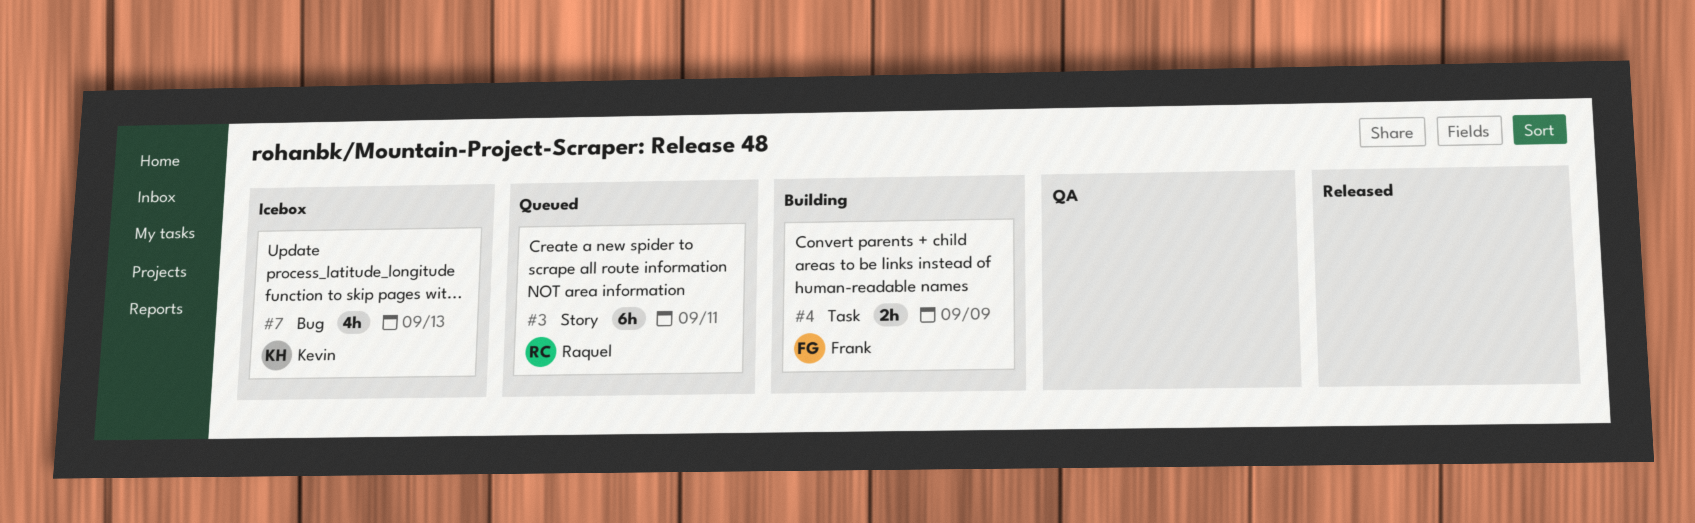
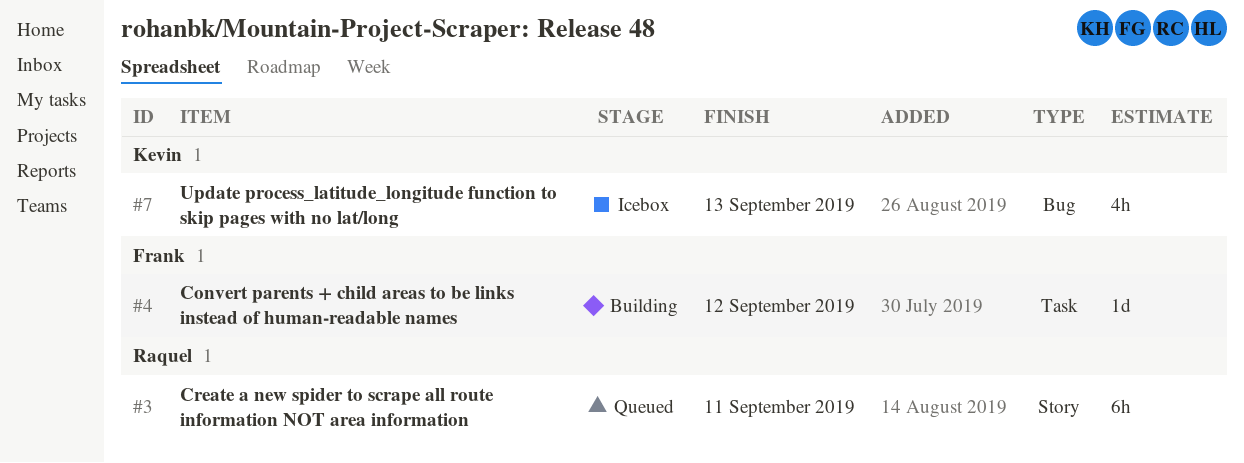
#4, estimate: 2h -> 1d
#4, due: Sep 9 -> Sep 12

